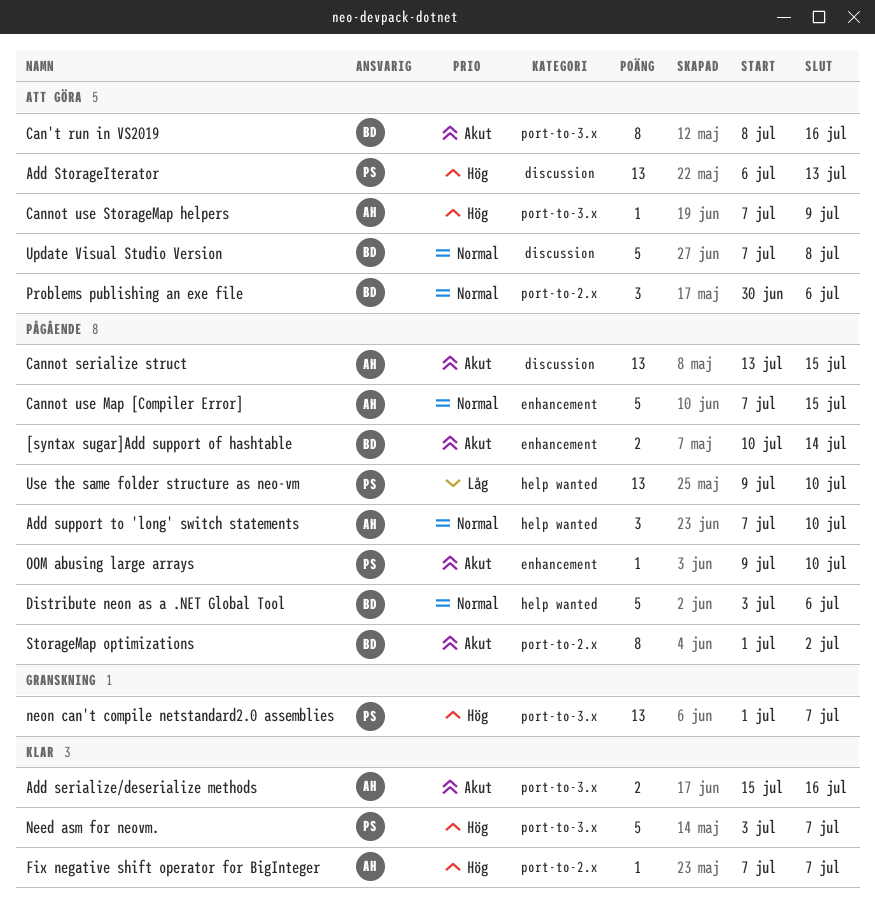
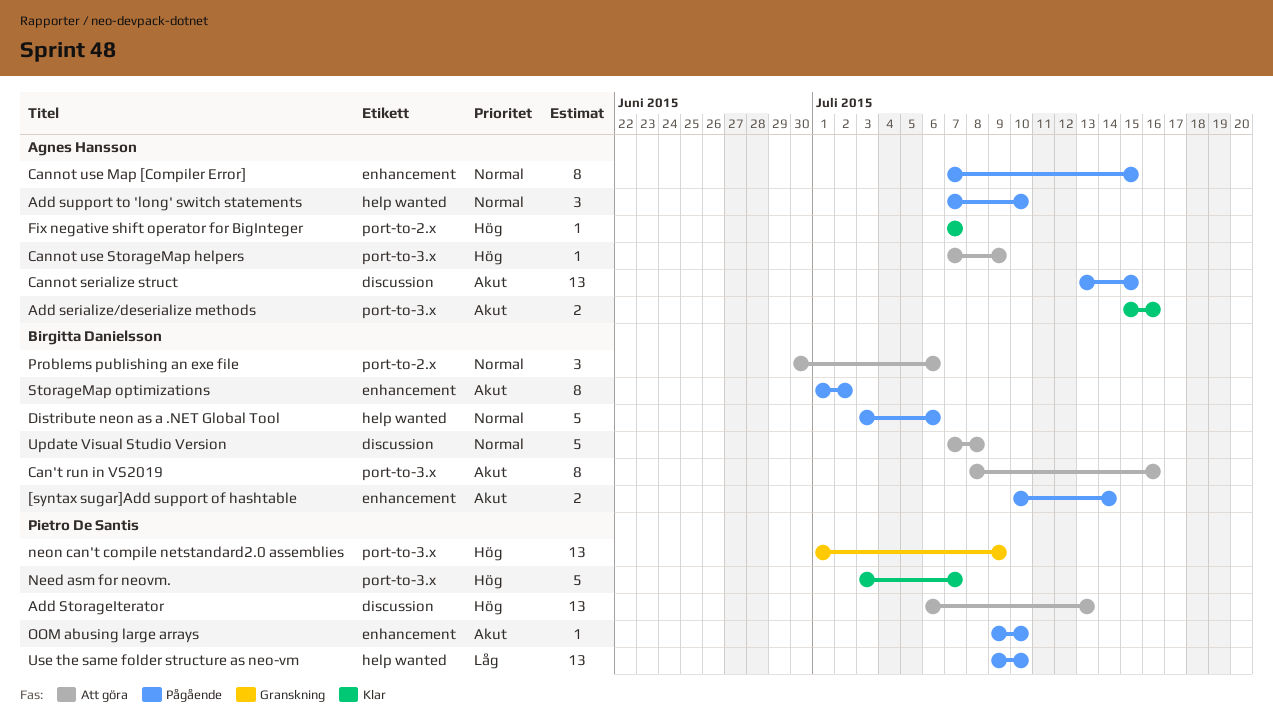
Cannot use Map [Compiler Error], estimate: 5 -> 8
neon can't compile netstandard2.0 assemblies, due: Jul 7 -> Jul 9
StorageMap optimizations, label: port-to-2.x -> enhancement

